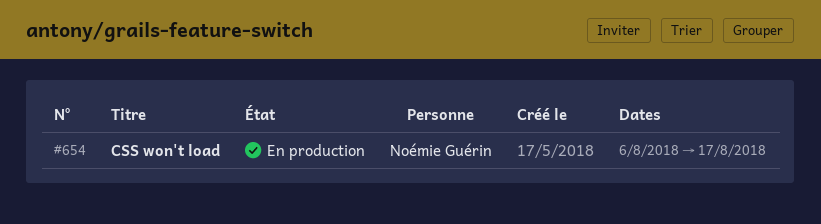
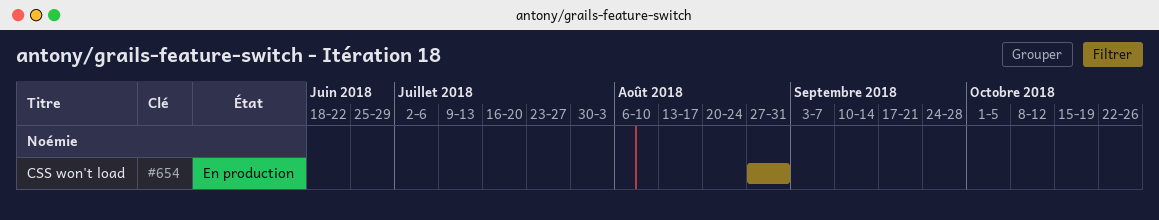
#654, start: Aug 6 -> Aug 27
#654, due: Aug 17 -> Aug 31

